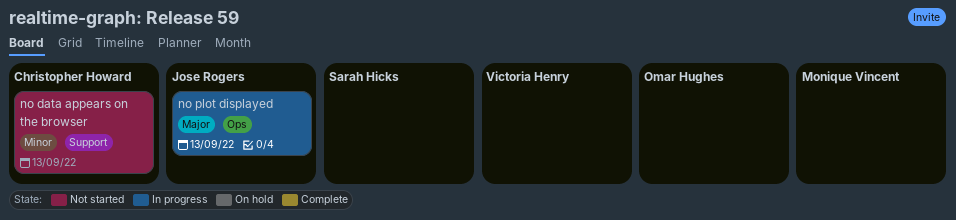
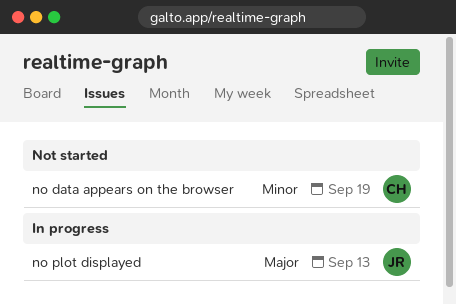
no data appears on the browser, due: Sep 13 -> Sep 19

